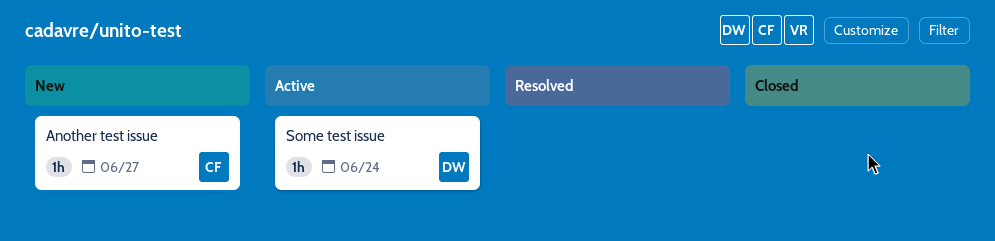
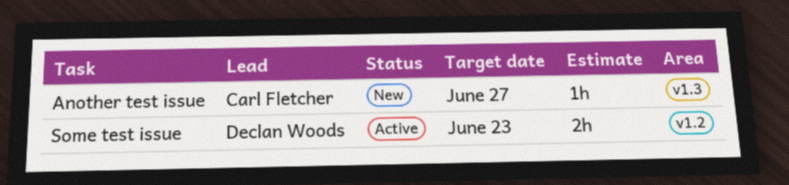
Some test issue, estimate: 1h -> 2h
Some test issue, due: Jun 24 -> Jun 23

